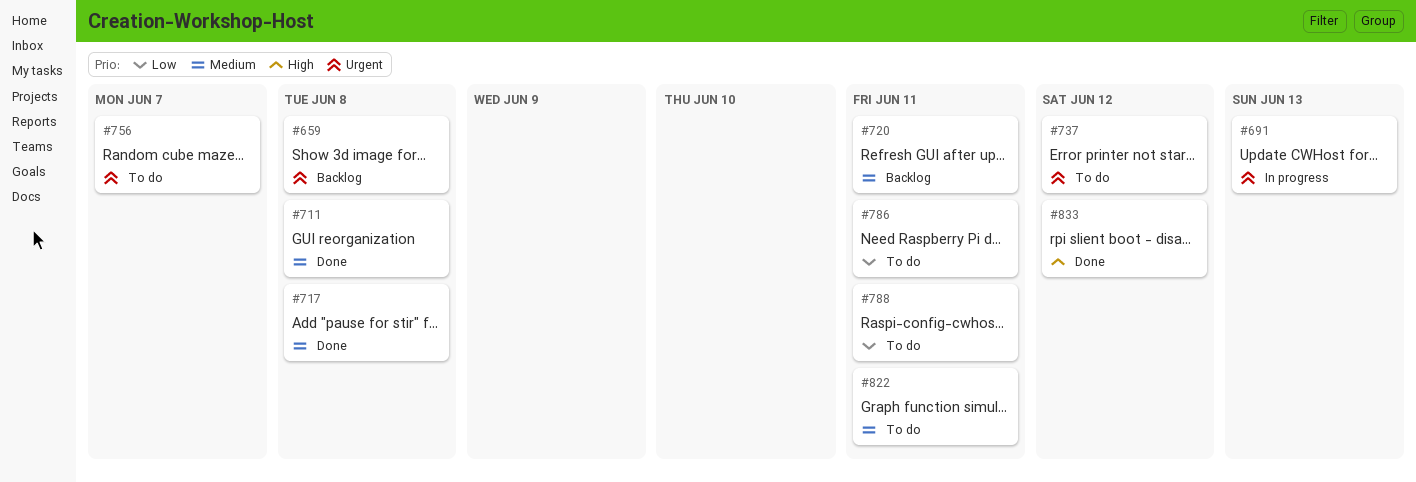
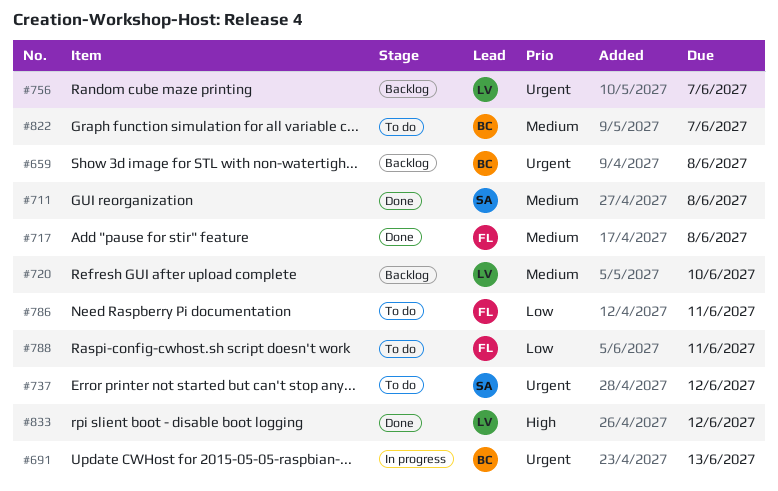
#720, due: Jun 11 -> Jun 10
#756, status: To do -> Backlog
#822, due: Jun 11 -> Jun 7

